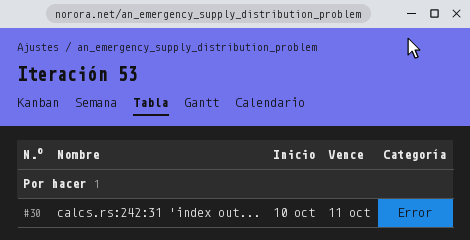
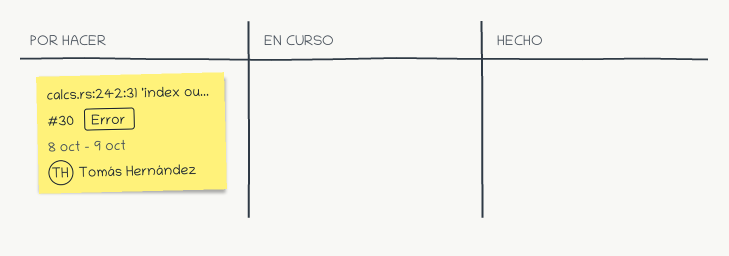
#30, start: Oct 10 -> Oct 8
#30, due: Oct 11 -> Oct 9

